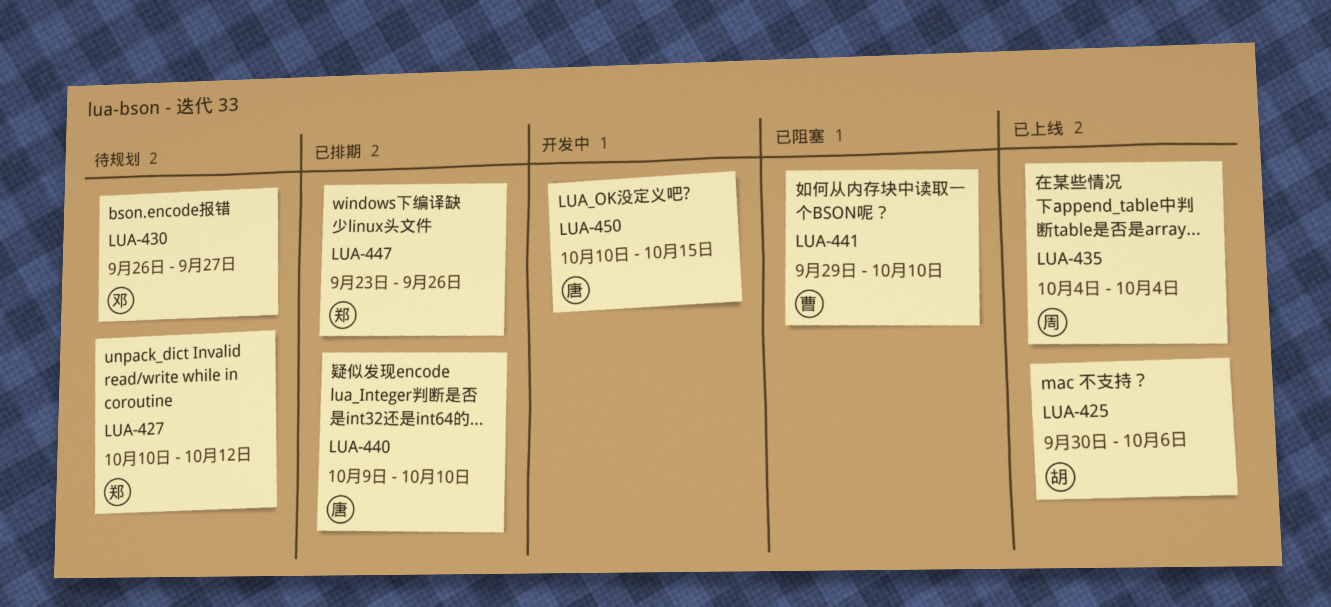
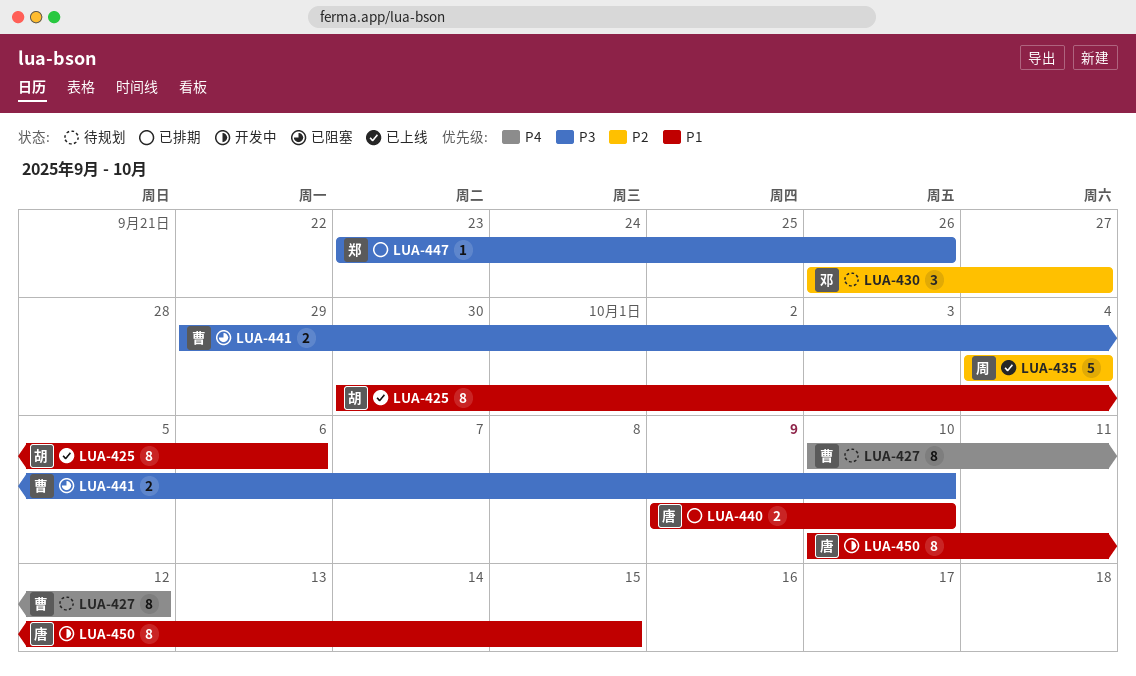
LUA-427, owner: 郑 -> 曹

